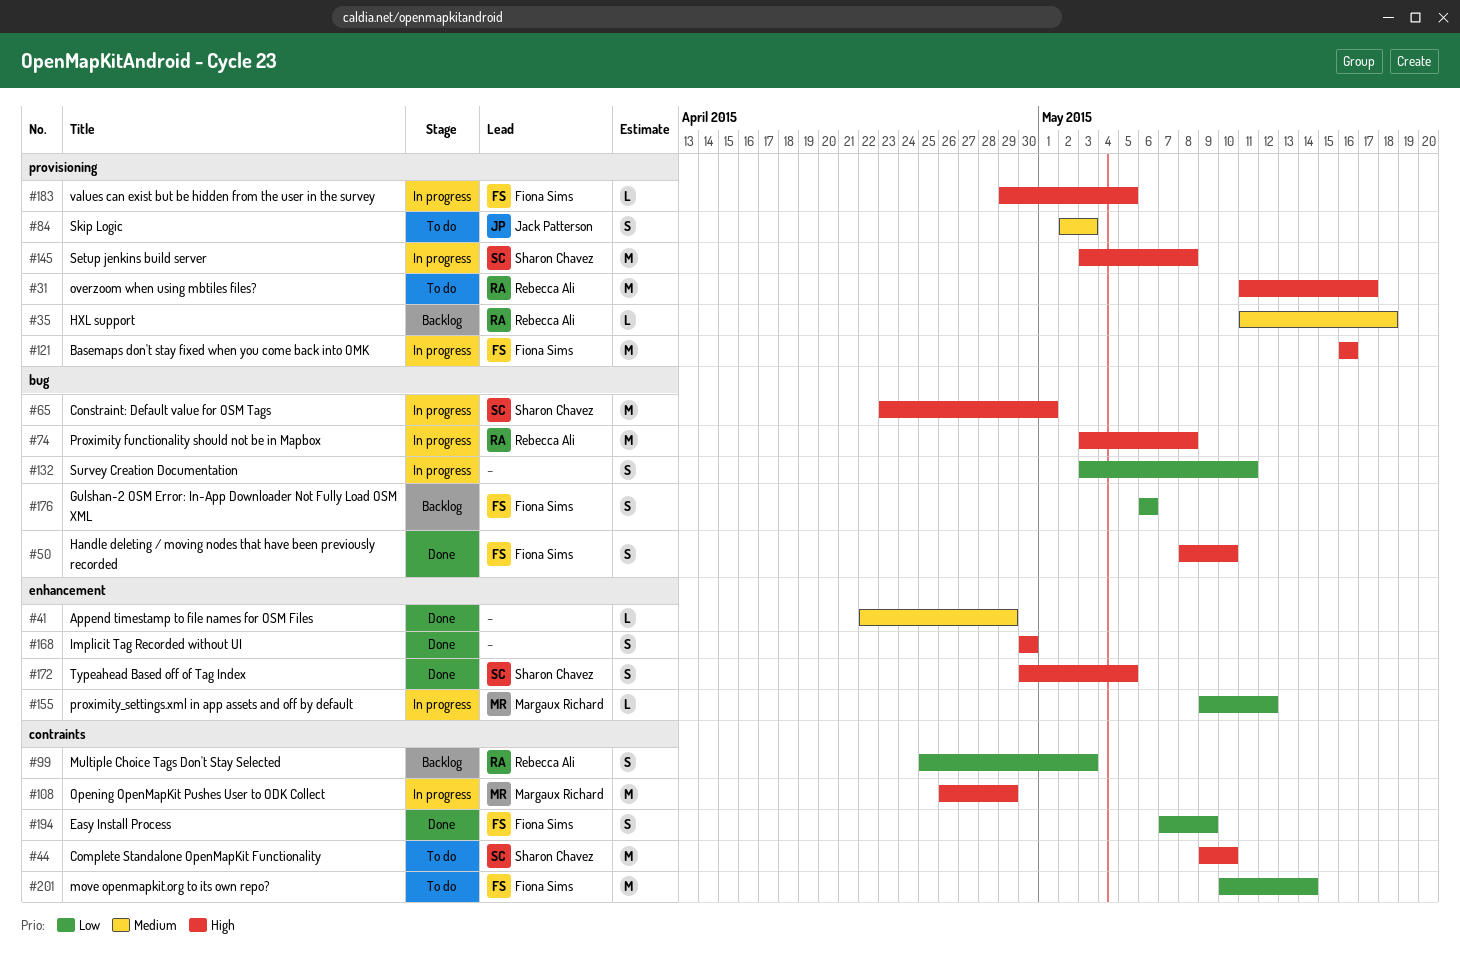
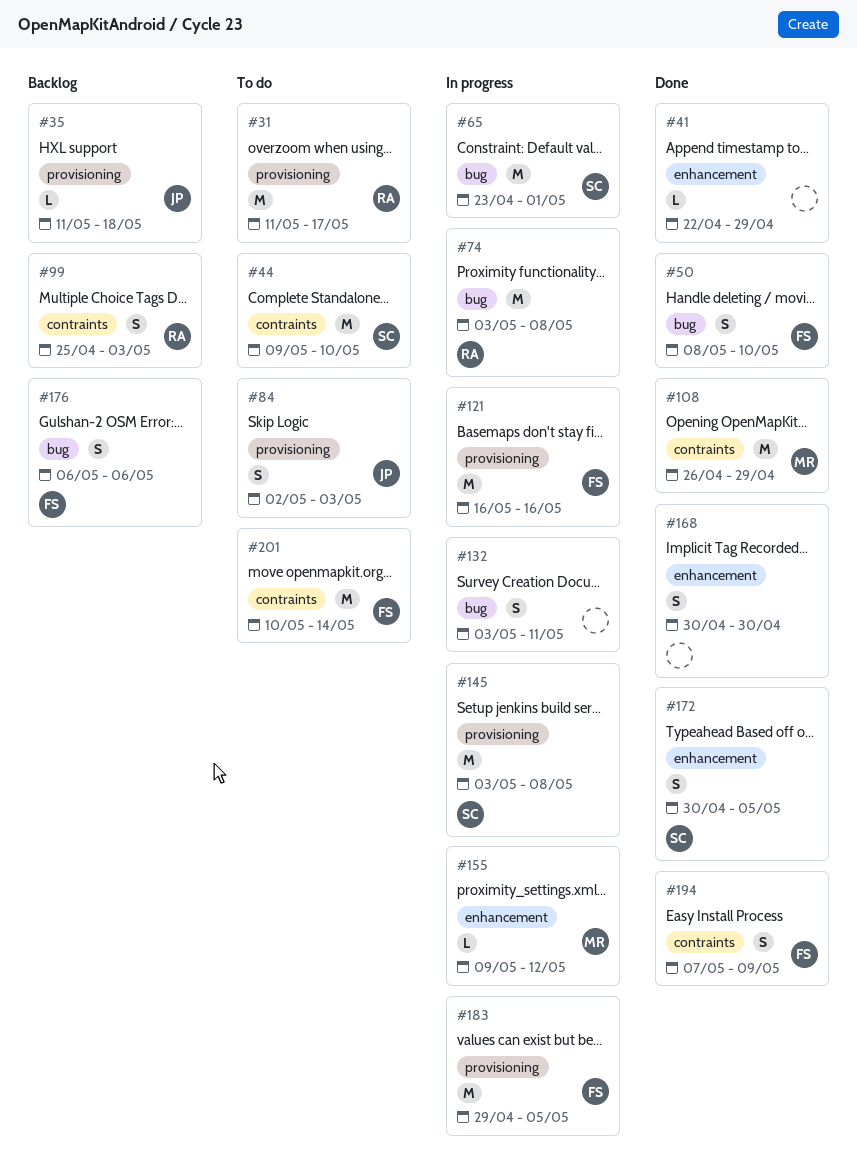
#35, owner: Rebecca Ali -> Jack Patterson
#108, status: In progress -> Done
#183, estimate: L -> M

